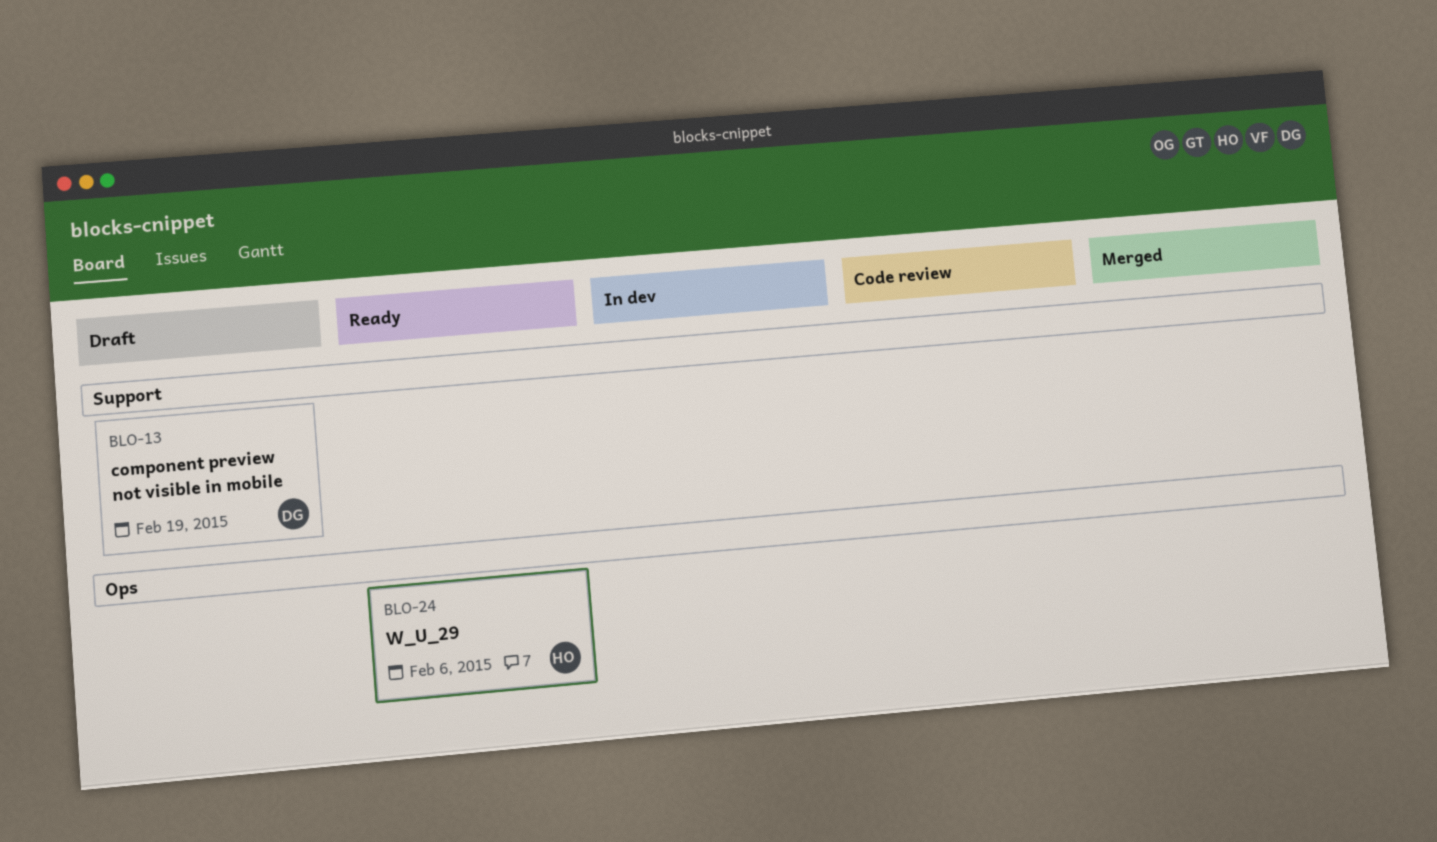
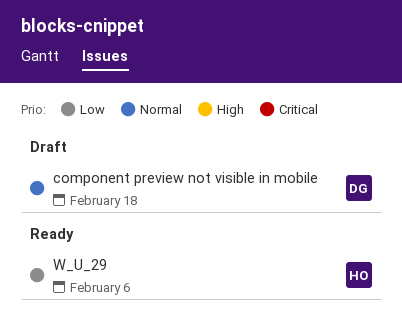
component preview not visible in mobile, due: Feb 19 -> Feb 18

